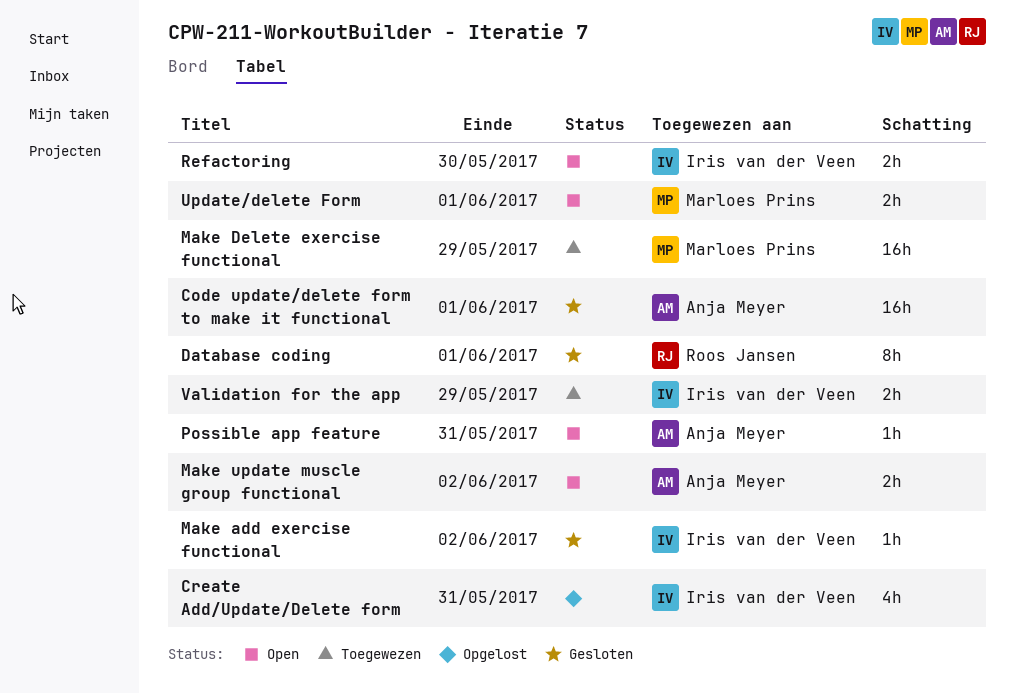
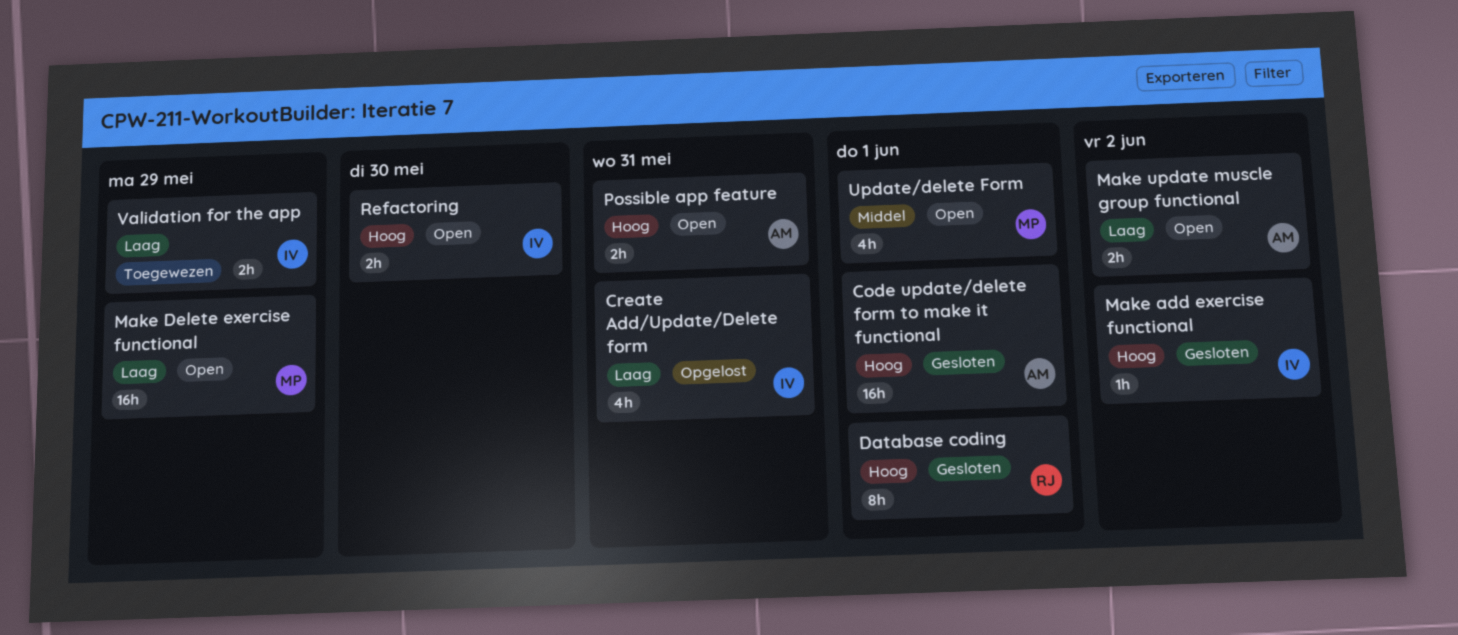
Make Delete exercise functional, status: Toegewezen -> Open
Possible app feature, estimate: 1h -> 2h
Update/delete Form, estimate: 2h -> 4h

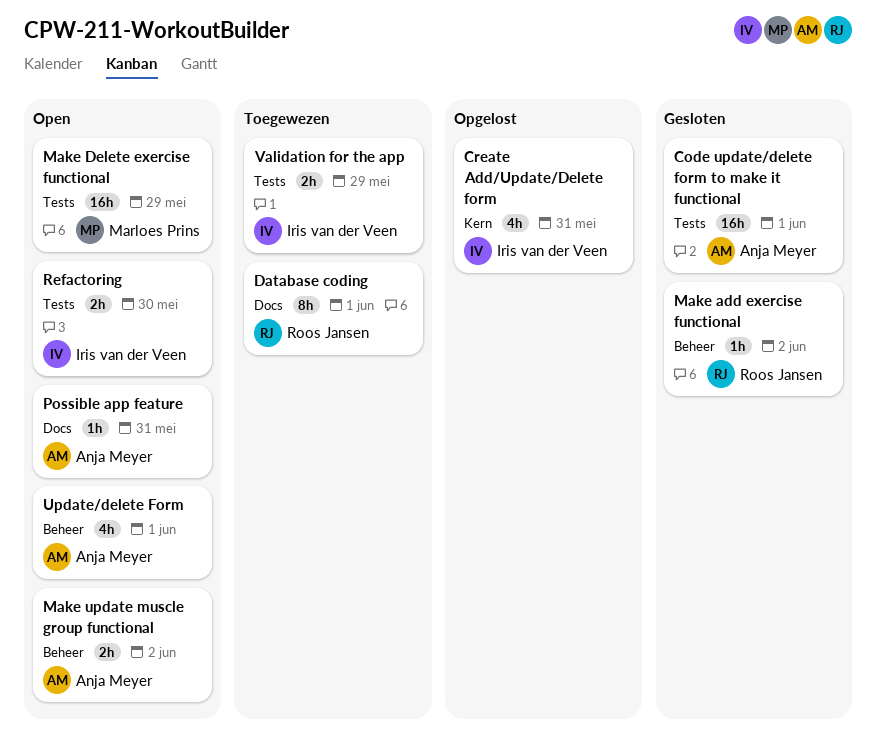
Database coding, status: Gesloten -> Toegewezen
Make add exercise functional, owner: Iris van der Veen -> Roos Jansen
Possible app feature, estimate: 2h -> 1h
Update/delete Form, owner: Marloes Prins -> Anja Meyer

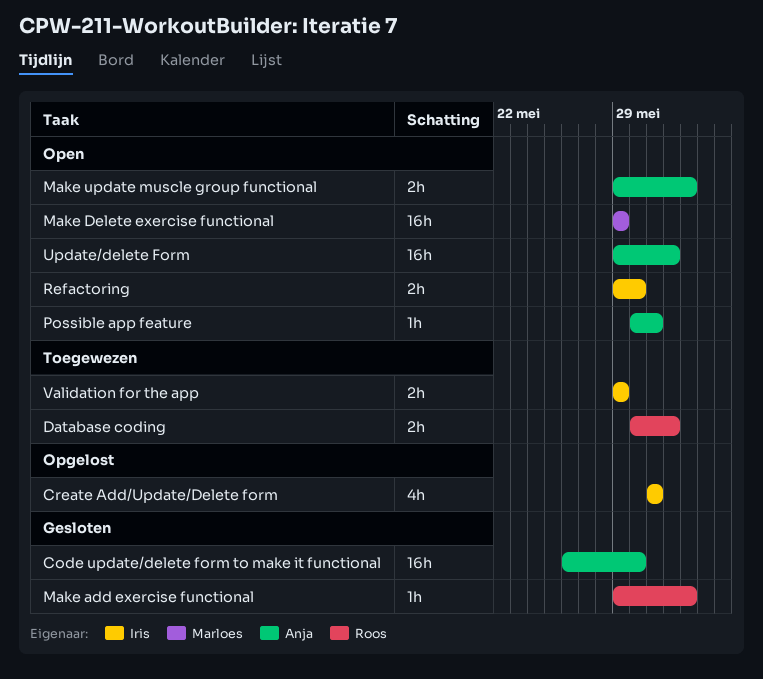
Code update/delete form to make it functional, due: Jun 1 -> May 30
Database coding, estimate: 8h -> 2h
Update/delete Form, estimate: 4h -> 16h

